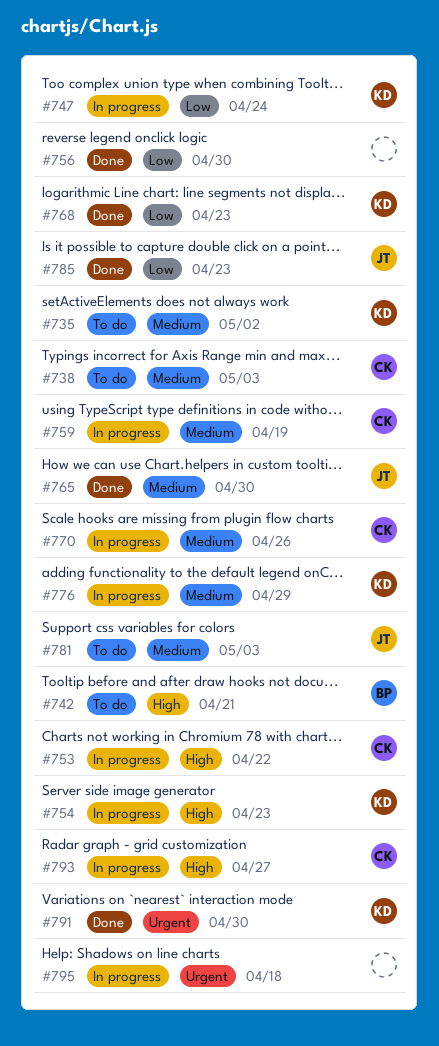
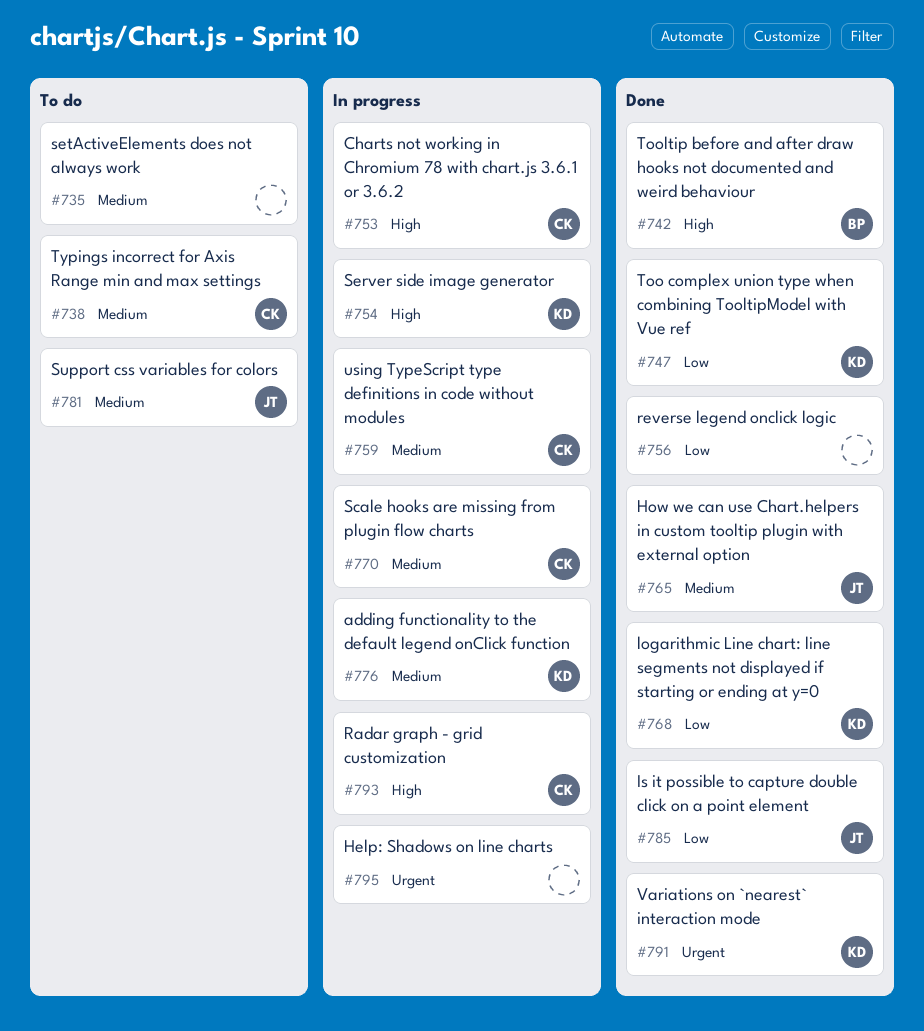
#735, owner: KD -> none
#742, status: To do -> Done
#747, status: In progress -> Done

